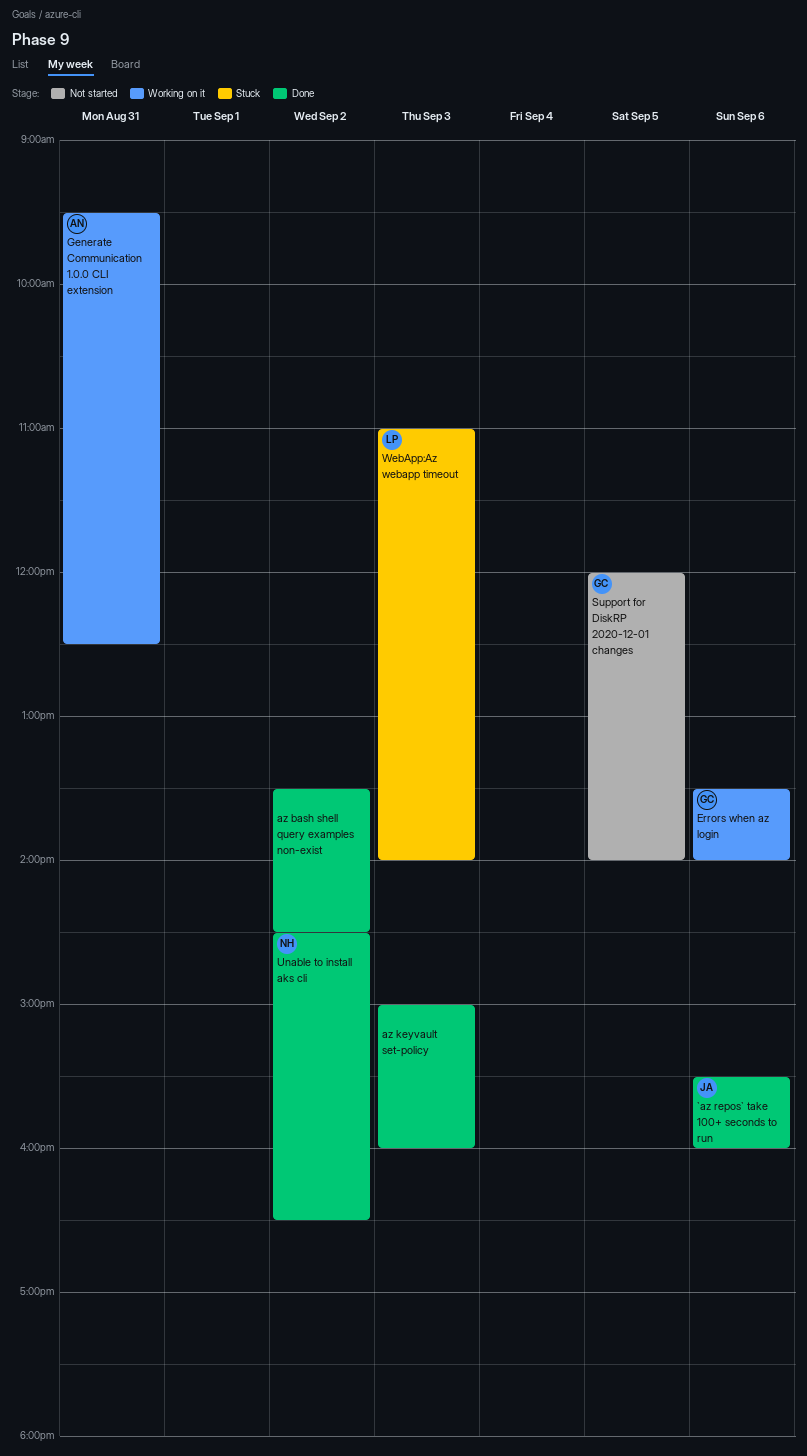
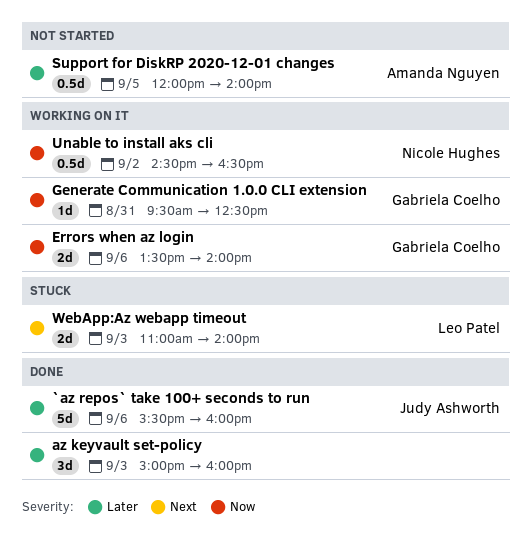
az bash shell query examples non-exist: present -> none
Generate Communication 1.0.0 CLI extension, owner: Amanda Nguyen -> Gabriela Coelho
Support for DiskRP 2020-12-01 changes, owner: Gabriela Coelho -> Amanda Nguyen
Unable to install aks cli, status: Done -> Working on it

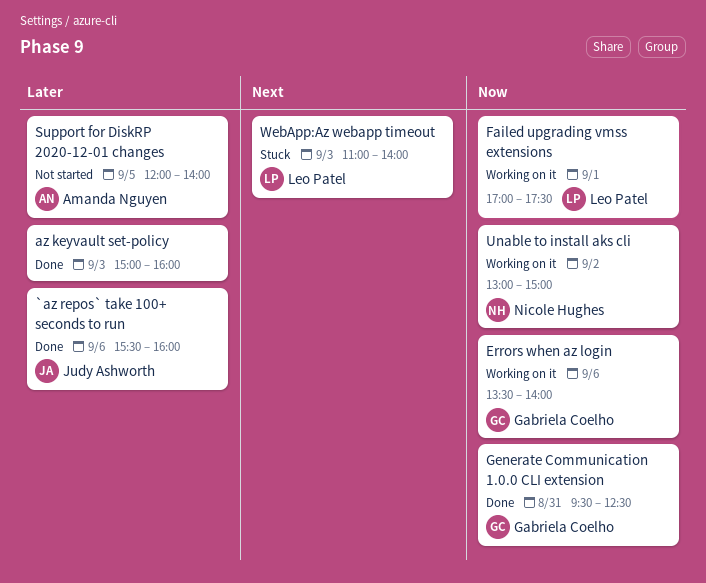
Failed upgrading vmss extensions: none -> present
Generate Communication 1.0.0 CLI extension, status: Working on it -> Done
Unable to install aks cli, begins: 14:30 -> 13:00
Unable to install aks cli, ends: 16:30 -> 15:00

